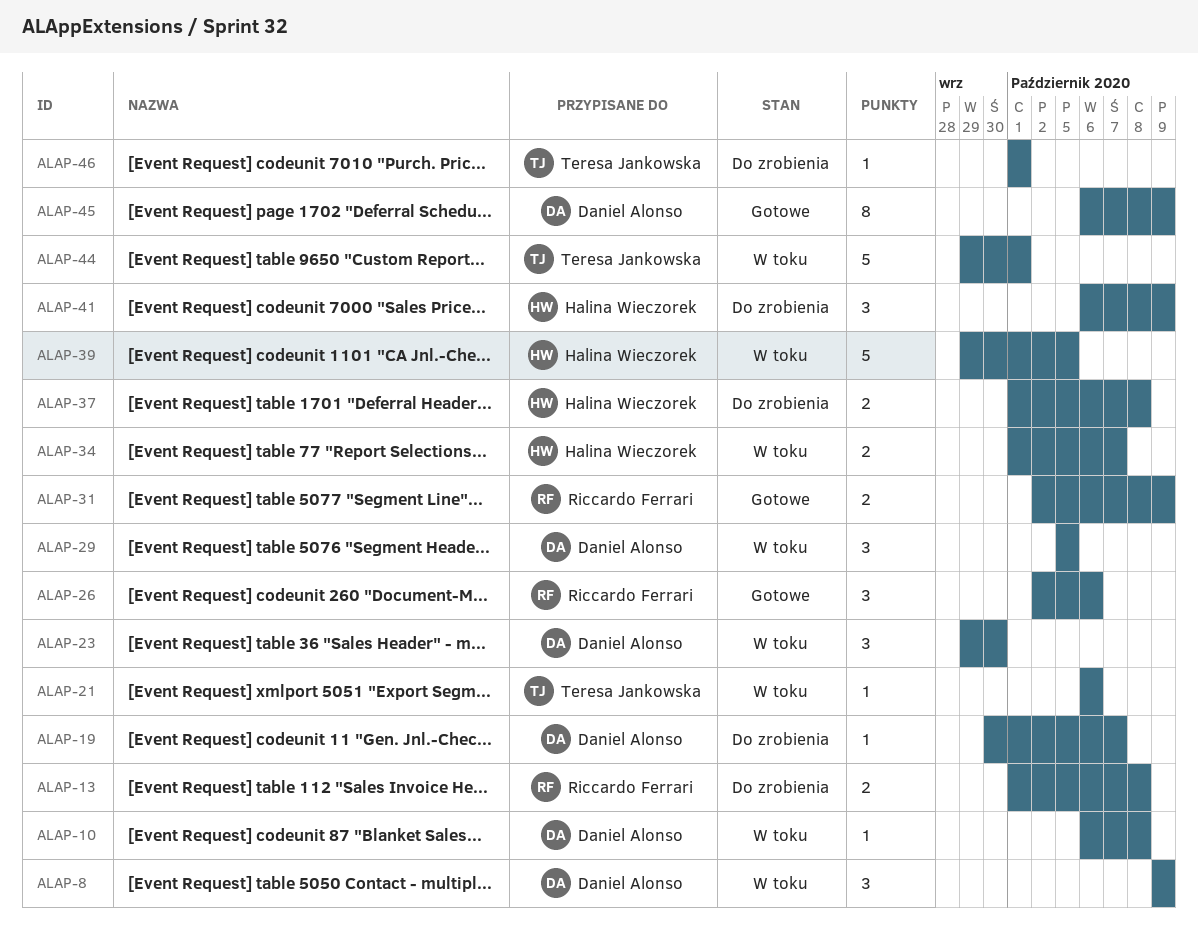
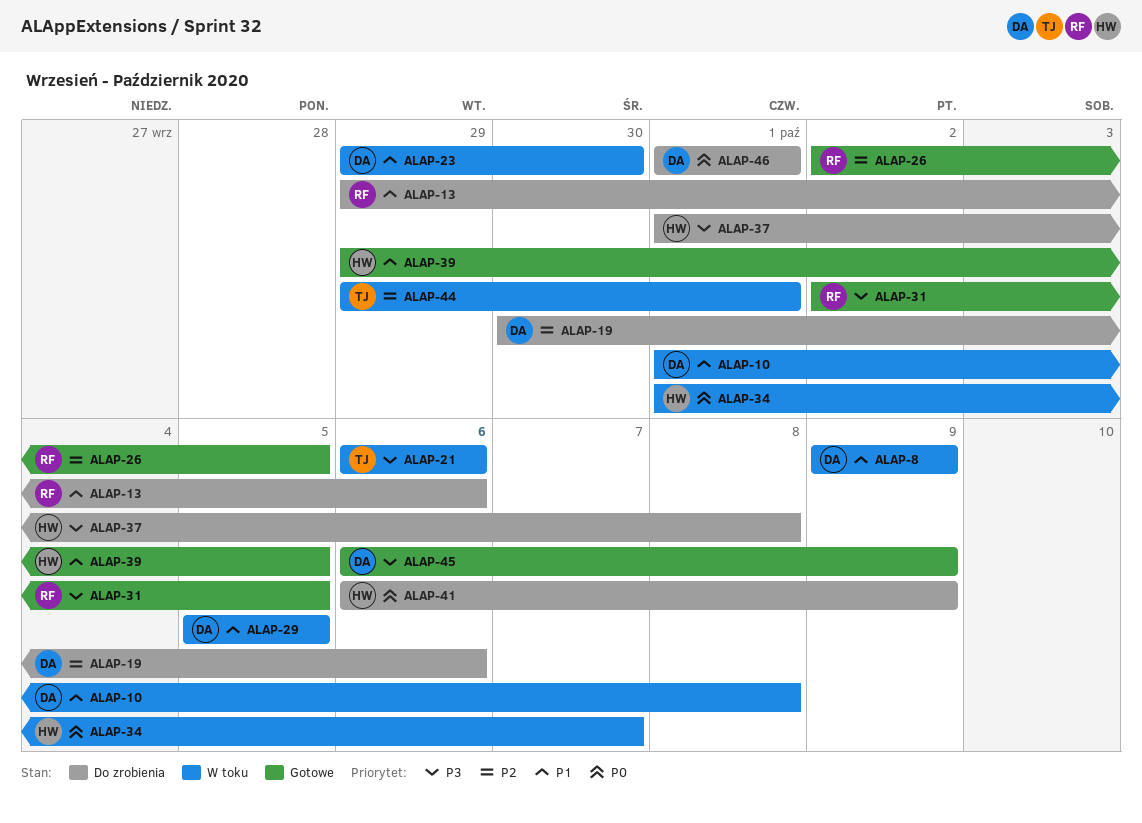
ALAP-10, start: Oct 6 -> Oct 1
ALAP-13, start: Oct 1 -> Sep 29
ALAP-13, due: Oct 8 -> Oct 6
ALAP-19, due: Oct 7 -> Oct 6
ALAP-26, due: Oct 6 -> Oct 5
ALAP-31, due: Oct 9 -> Oct 5
ALAP-39, status: W toku -> Gotowe
ALAP-46, owner: Teresa Jankowska -> Daniel Alonso

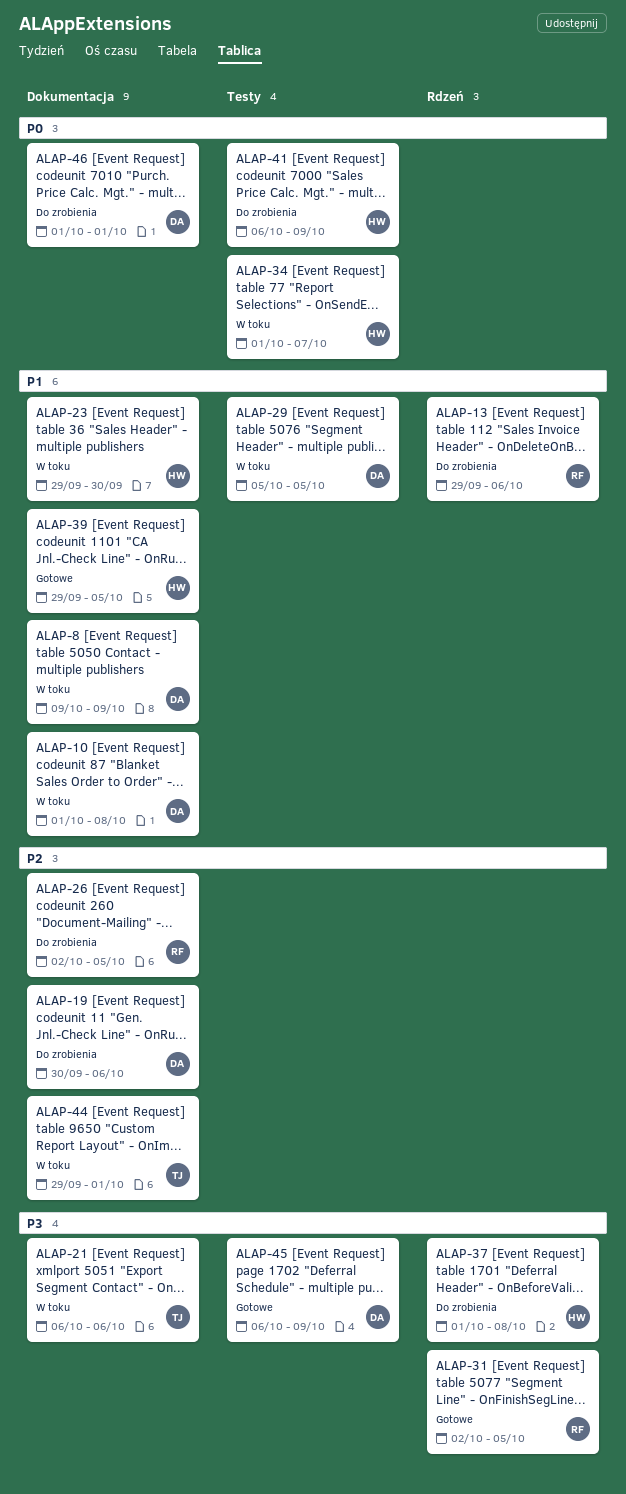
ALAP-23, owner: DA -> HW
ALAP-26, status: Gotowe -> Do zrobienia

